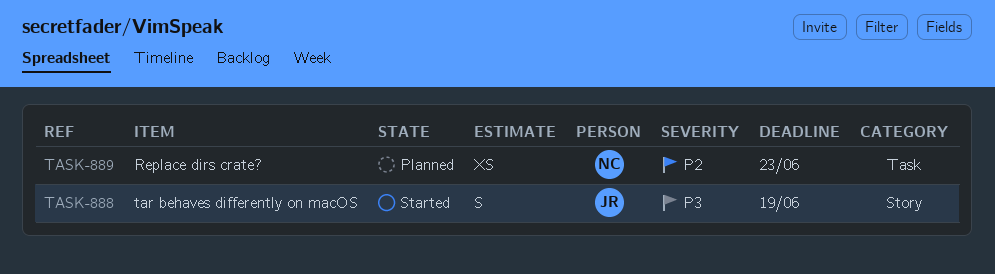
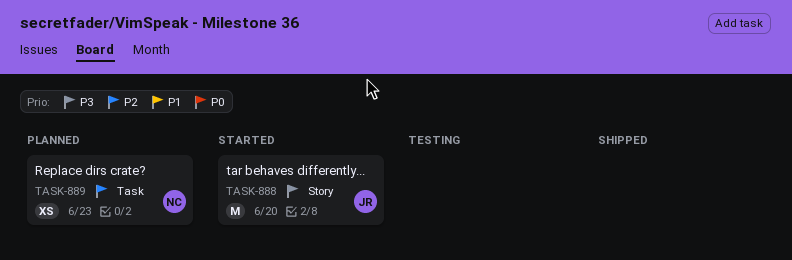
TASK-888, estimate: S -> M
TASK-888, due: Jun 19 -> Jun 20

